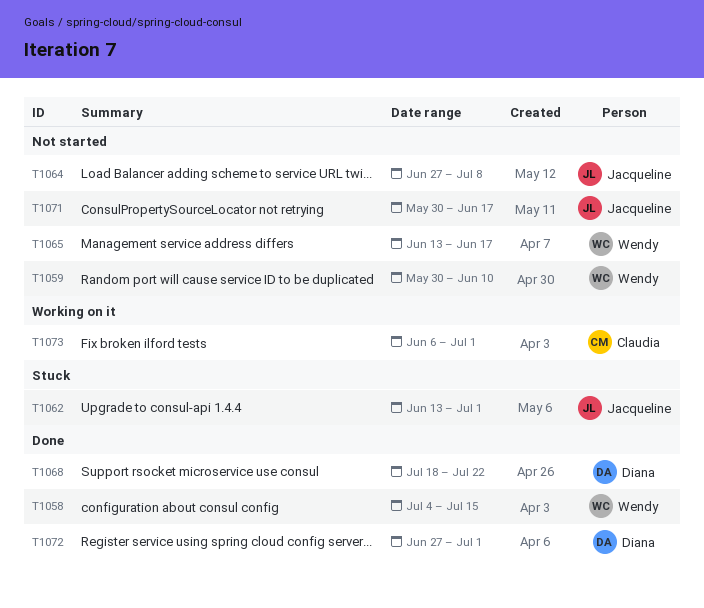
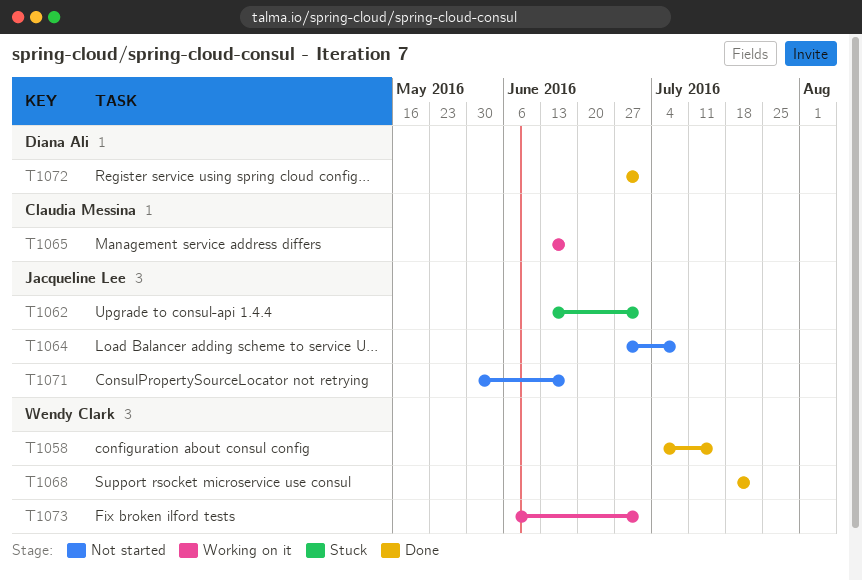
T1059: present -> none
T1065, status: Not started -> Working on it
T1065, owner: Wendy Clark -> Claudia Messina
T1068, owner: Diana Ali -> Wendy Clark
T1073, owner: Claudia Messina -> Wendy Clark

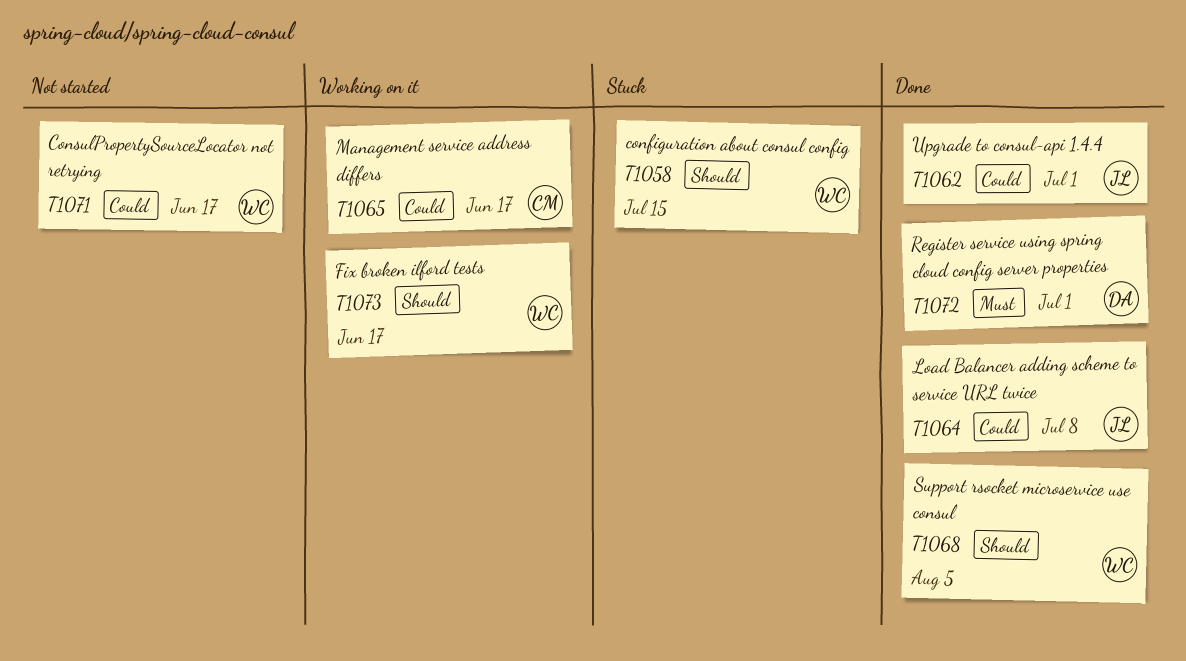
T1058, status: Done -> Stuck
T1062, status: Stuck -> Done
T1064, status: Not started -> Done
T1068, due: Jul 22 -> Aug 5
T1071, owner: Jacqueline Lee -> Wendy Clark
T1073, due: Jul 1 -> Jun 17

